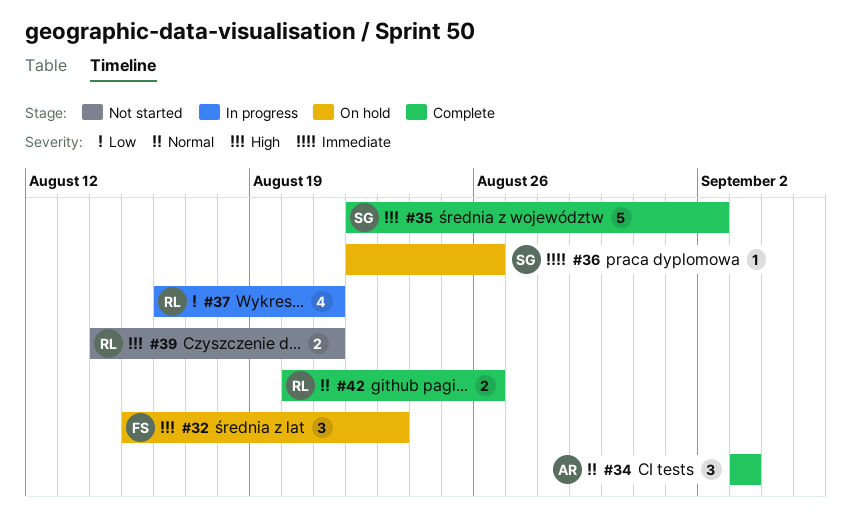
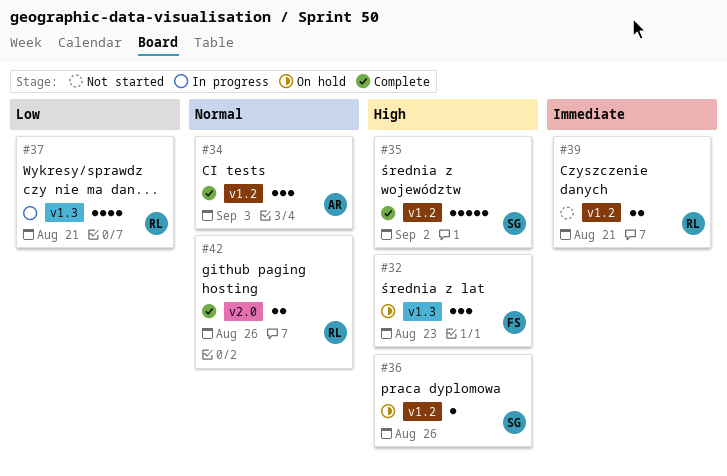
#36, priority: Immediate -> High
#39, priority: High -> Immediate

